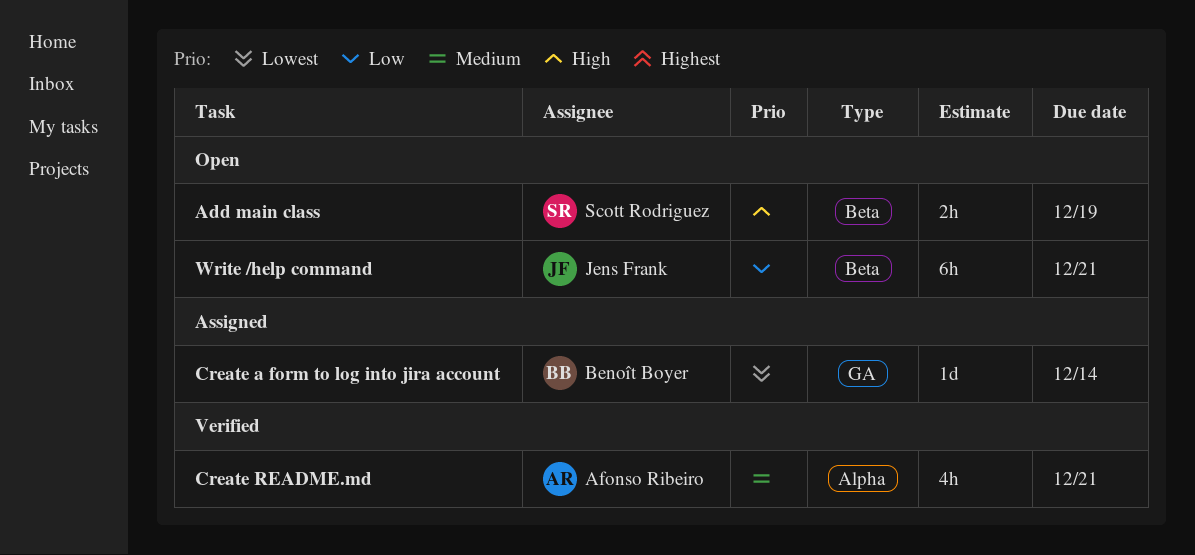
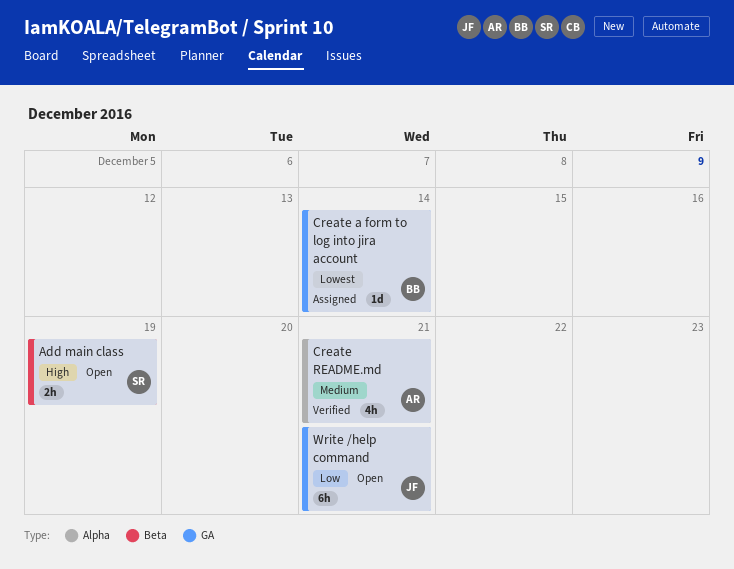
Write /help command, label: Beta -> GA

